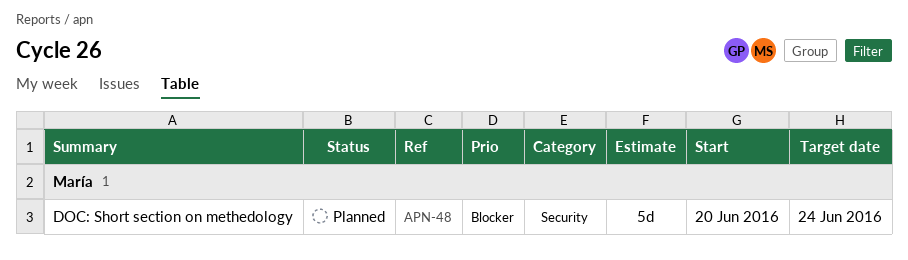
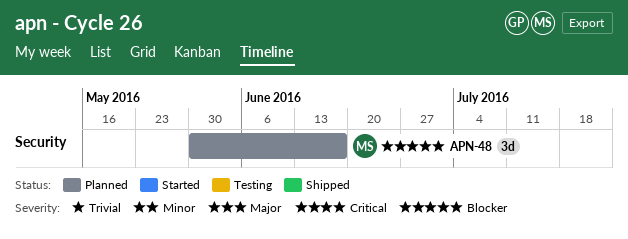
APN-48, estimate: 5d -> 3d
APN-48, start: Jun 20 -> May 30
APN-48, due: Jun 24 -> Jun 17

